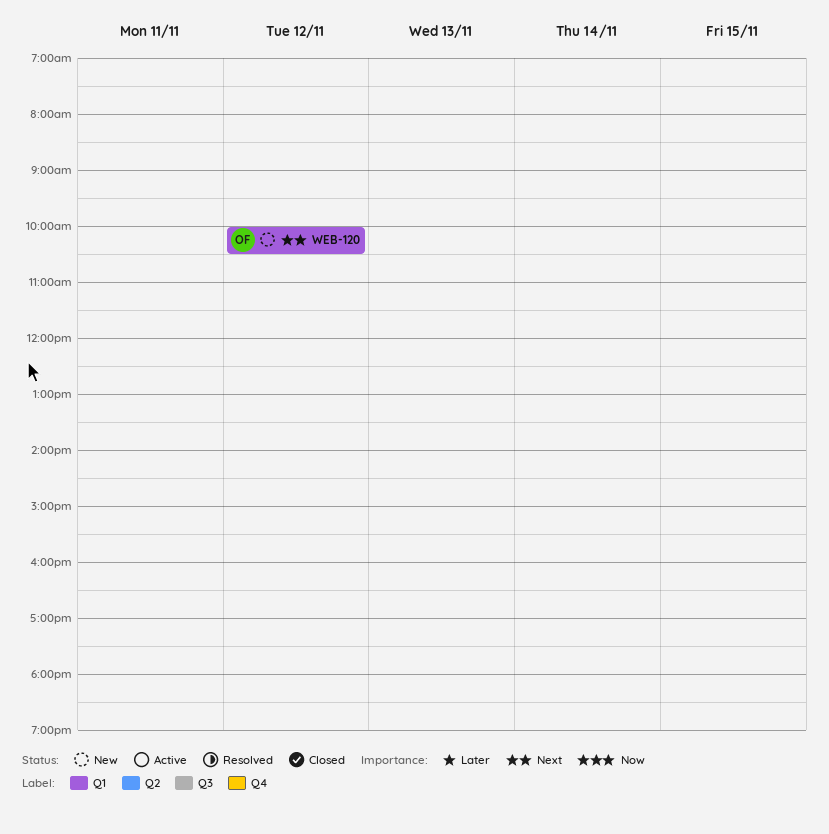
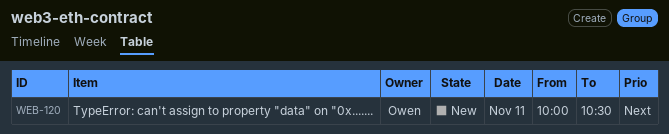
WEB-120, day: Nov 12 -> Nov 11

